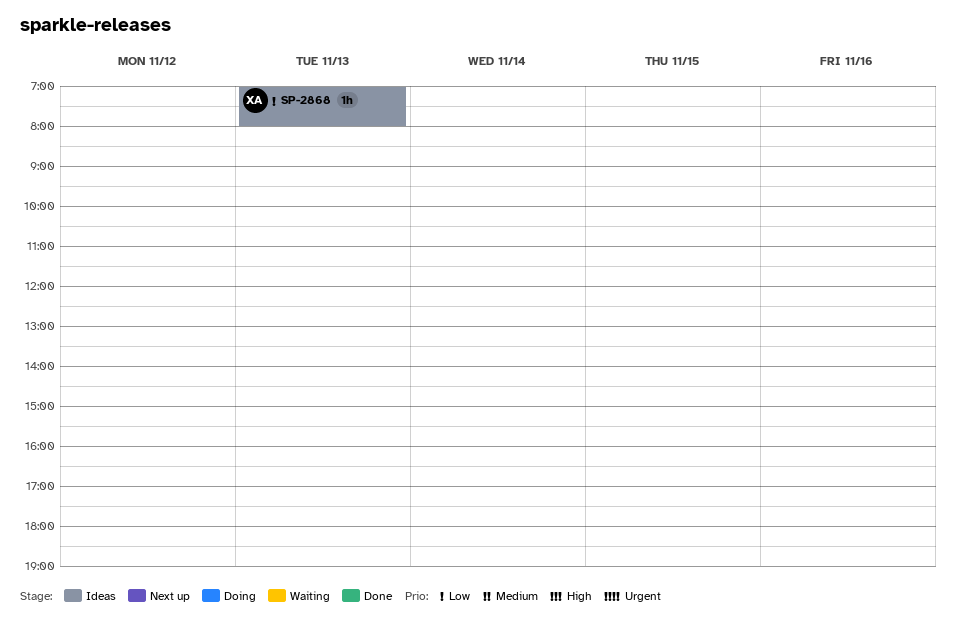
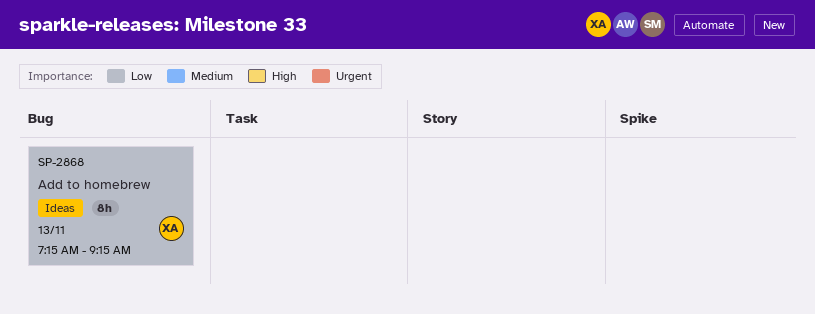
SP-2868, estimate: 1h -> 8h
SP-2868, begins: 07:00 -> 07:15
SP-2868, ends: 08:00 -> 09:15

